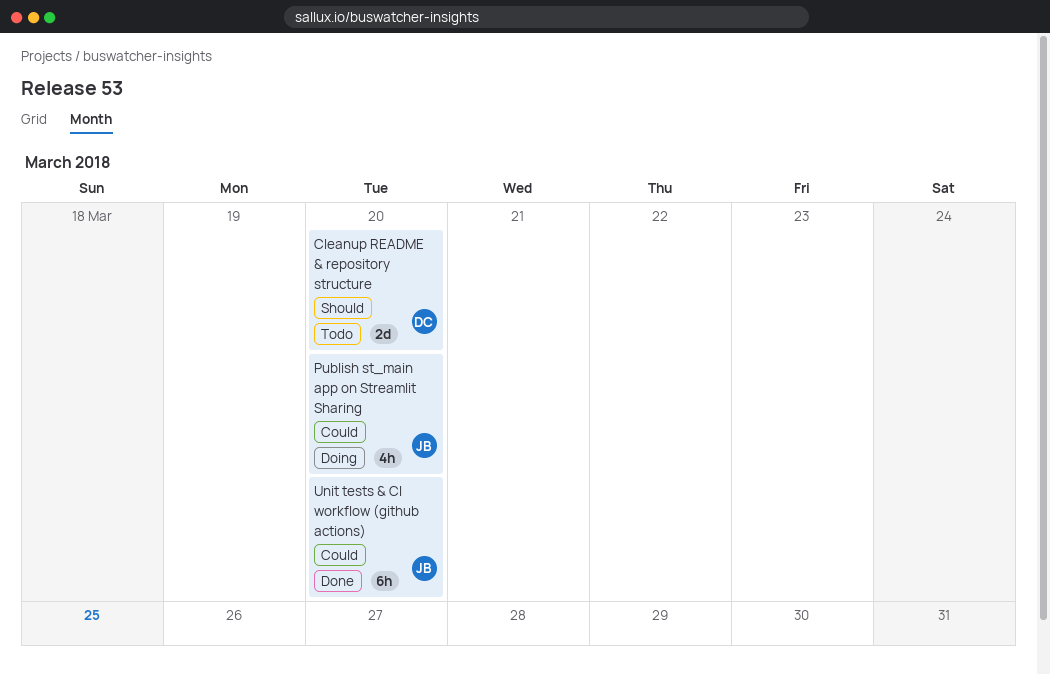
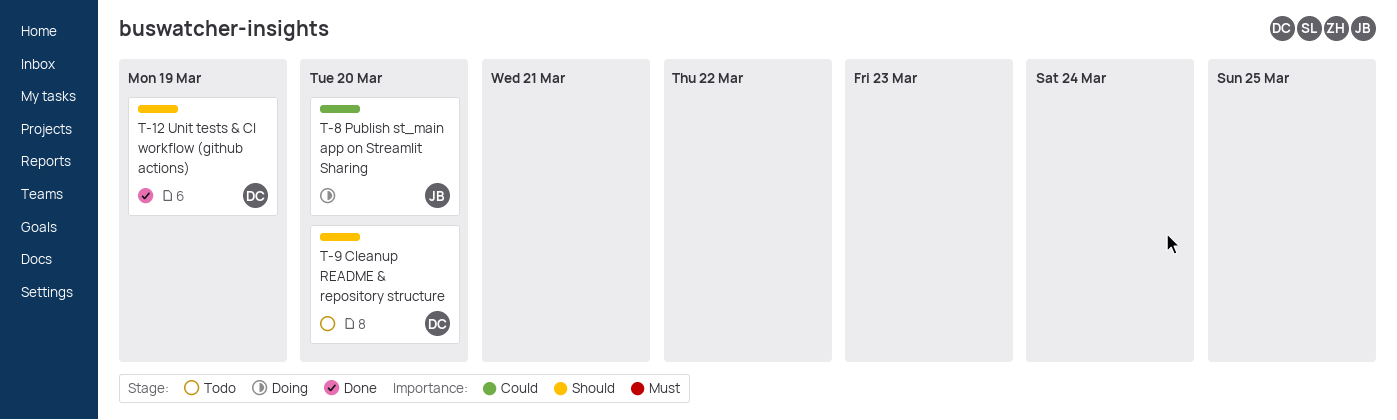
Unit tests & CI workflow (github actions), owner: JB -> DC
Unit tests & CI workflow (github actions), priority: Could -> Should
Unit tests & CI workflow (github actions), due: Mar 20 -> Mar 19

